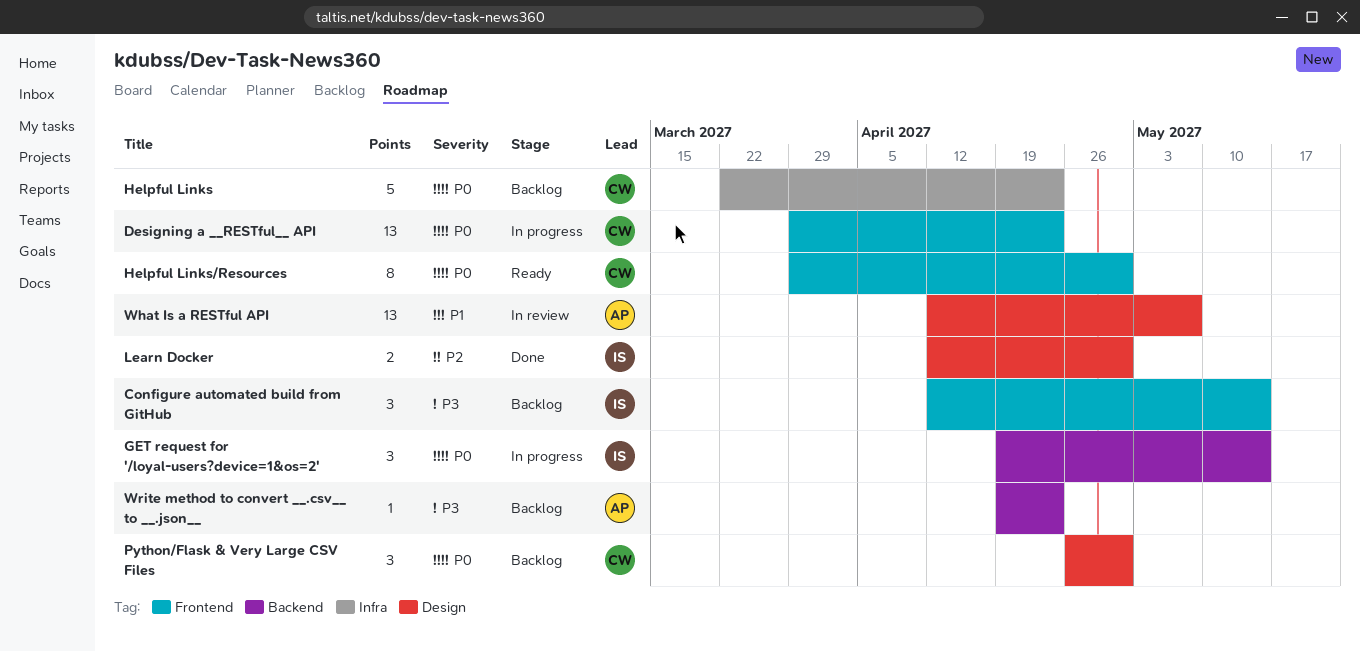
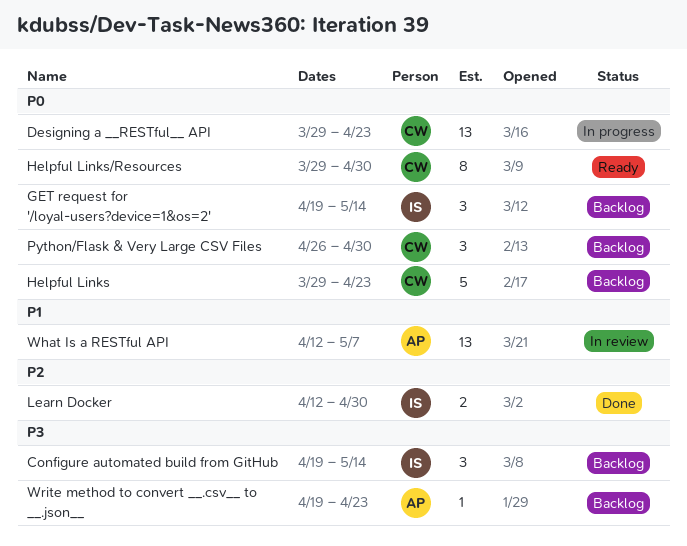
Configure automated build from GitHub, start: Apr 12 -> Apr 19
GET request for '/loyal-users?device=1&os=2', status: In progress -> Backlog
Helpful Links, start: Mar 22 -> Mar 29

